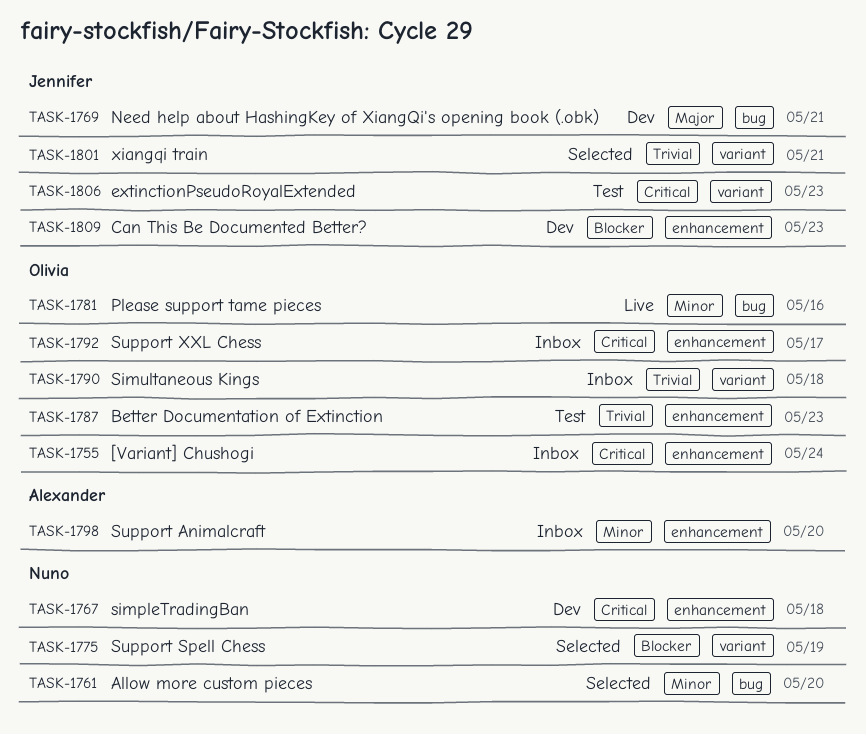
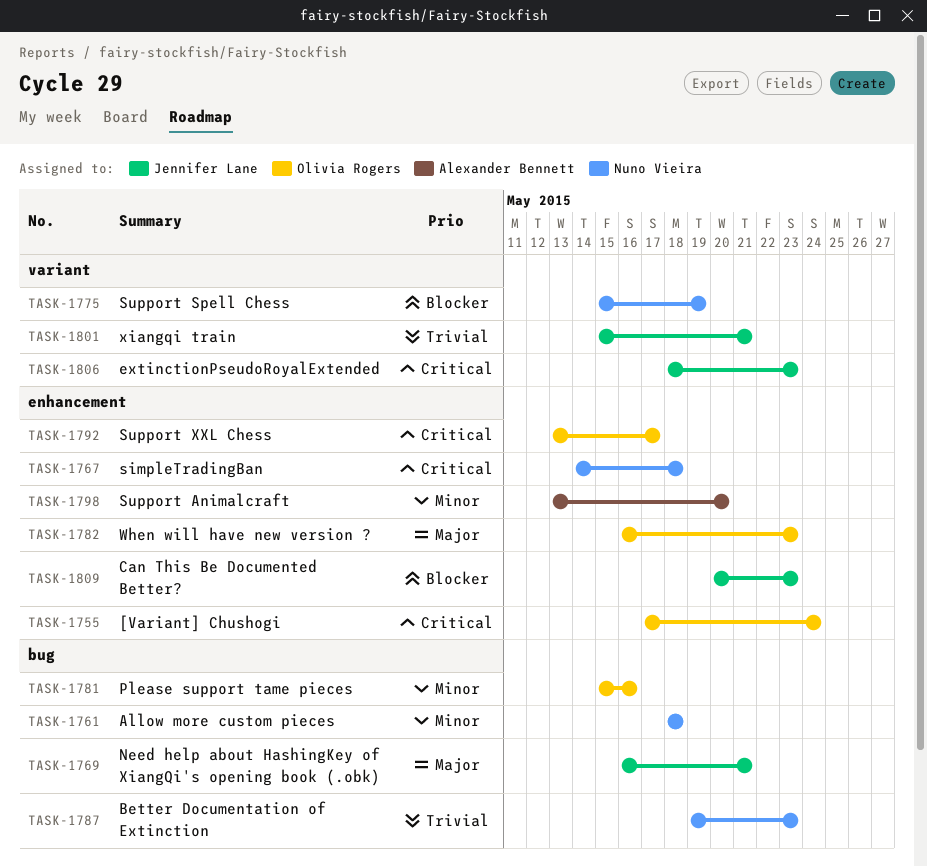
TASK-1761, due: May 20 -> May 18
TASK-1782: none -> present
TASK-1787, owner: Olivia Rogers -> Nuno Vieira
TASK-1787, label: enhancement -> bug
TASK-1790: present -> none

